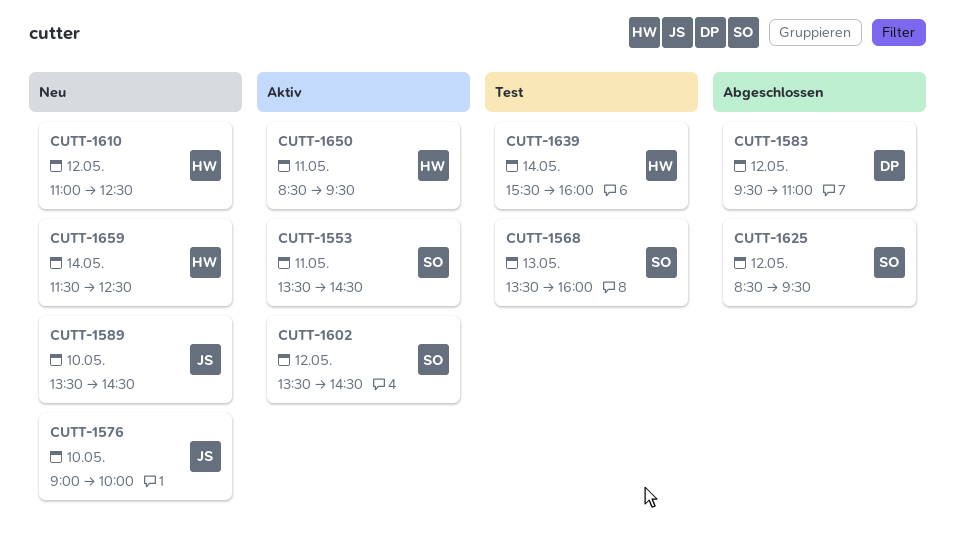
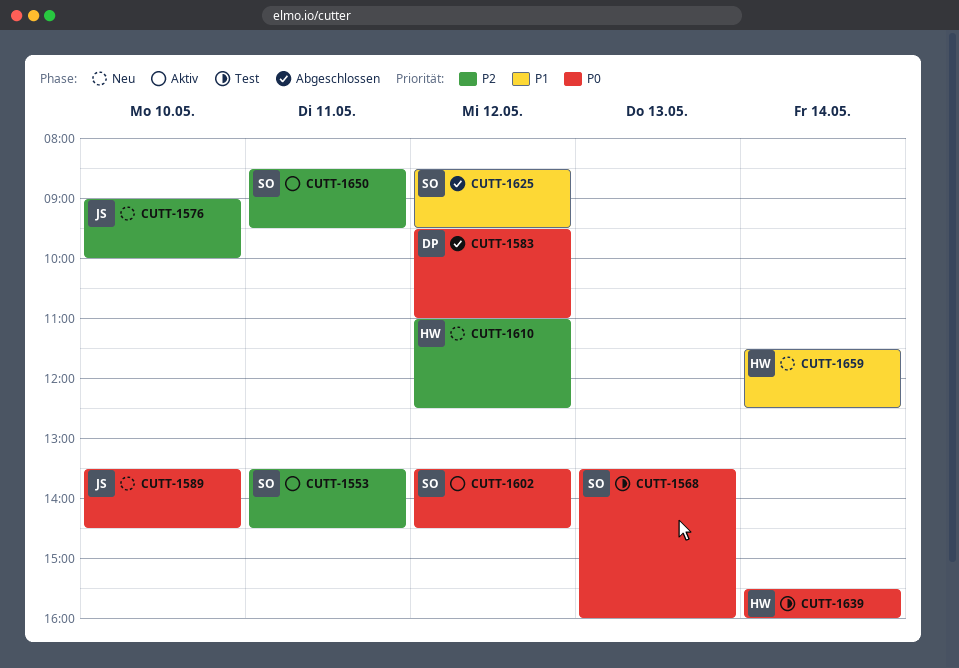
CUTT-1650, owner: HW -> SO

